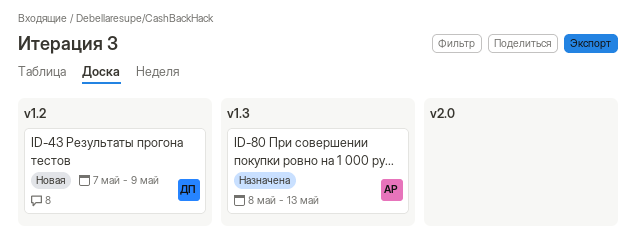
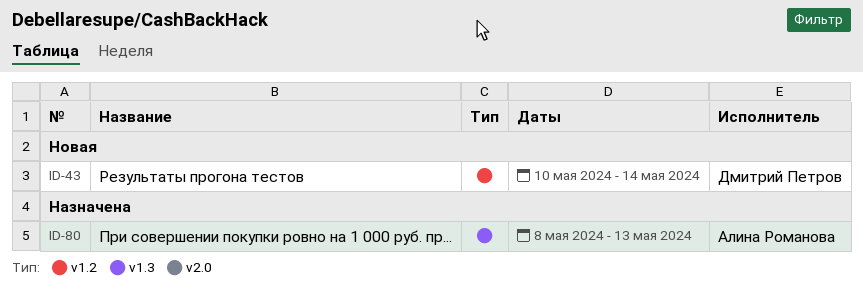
ID-43, start: May 7 -> May 10
ID-43, due: May 9 -> May 14

